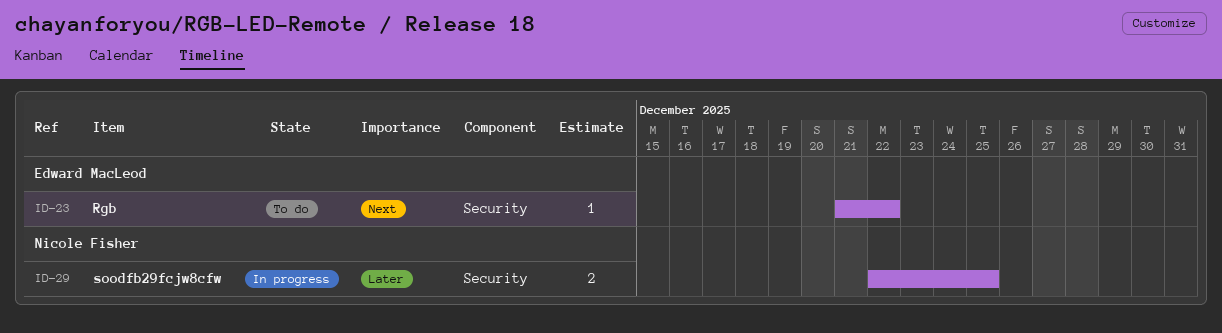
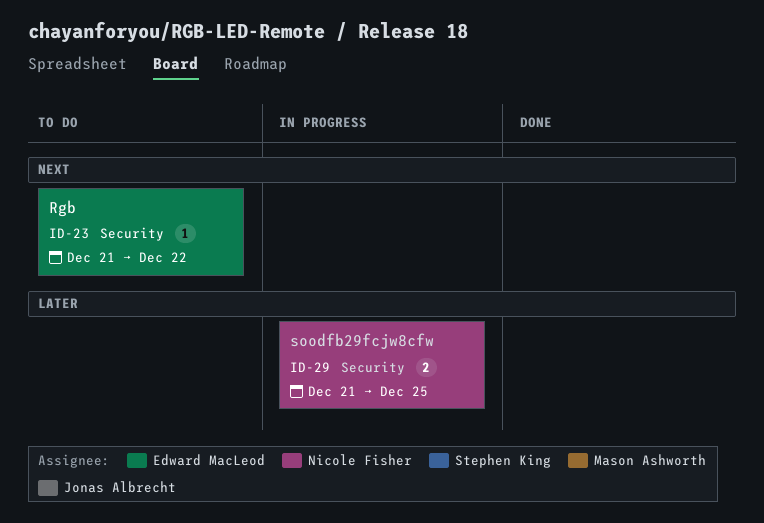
ID-29, start: Dec 22 -> Dec 21

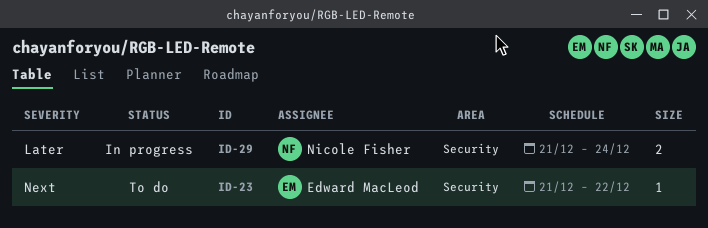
ID-29, due: Dec 25 -> Dec 24

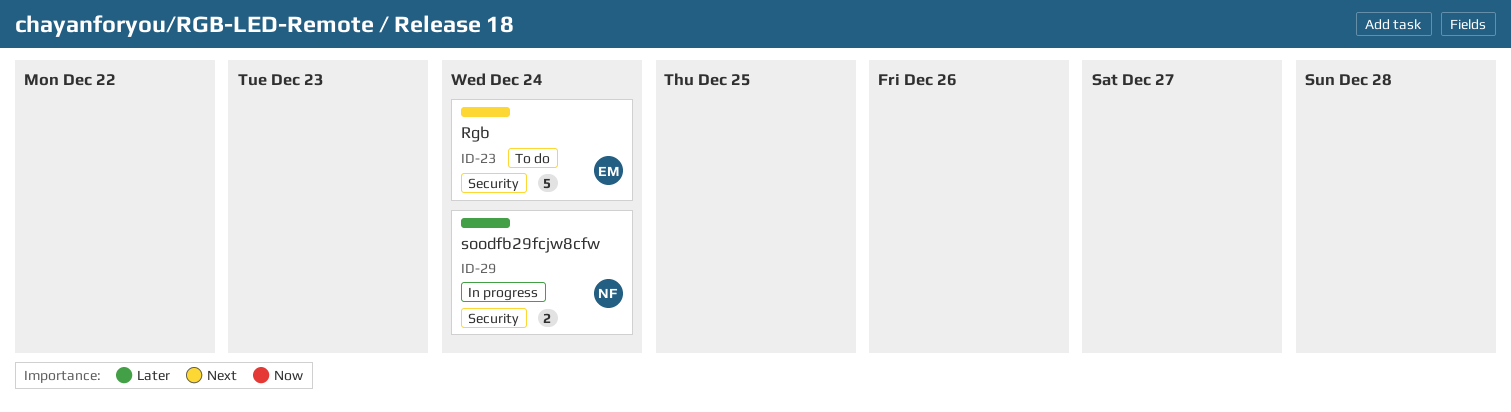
ID-23, estimate: 1 -> 5
ID-23, due: Dec 22 -> Dec 24

